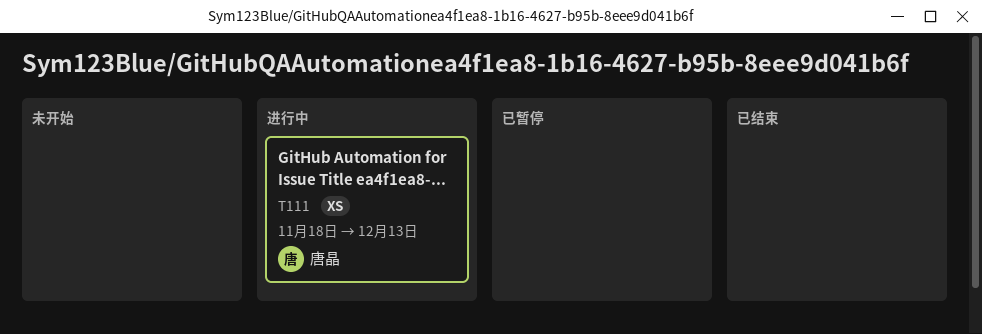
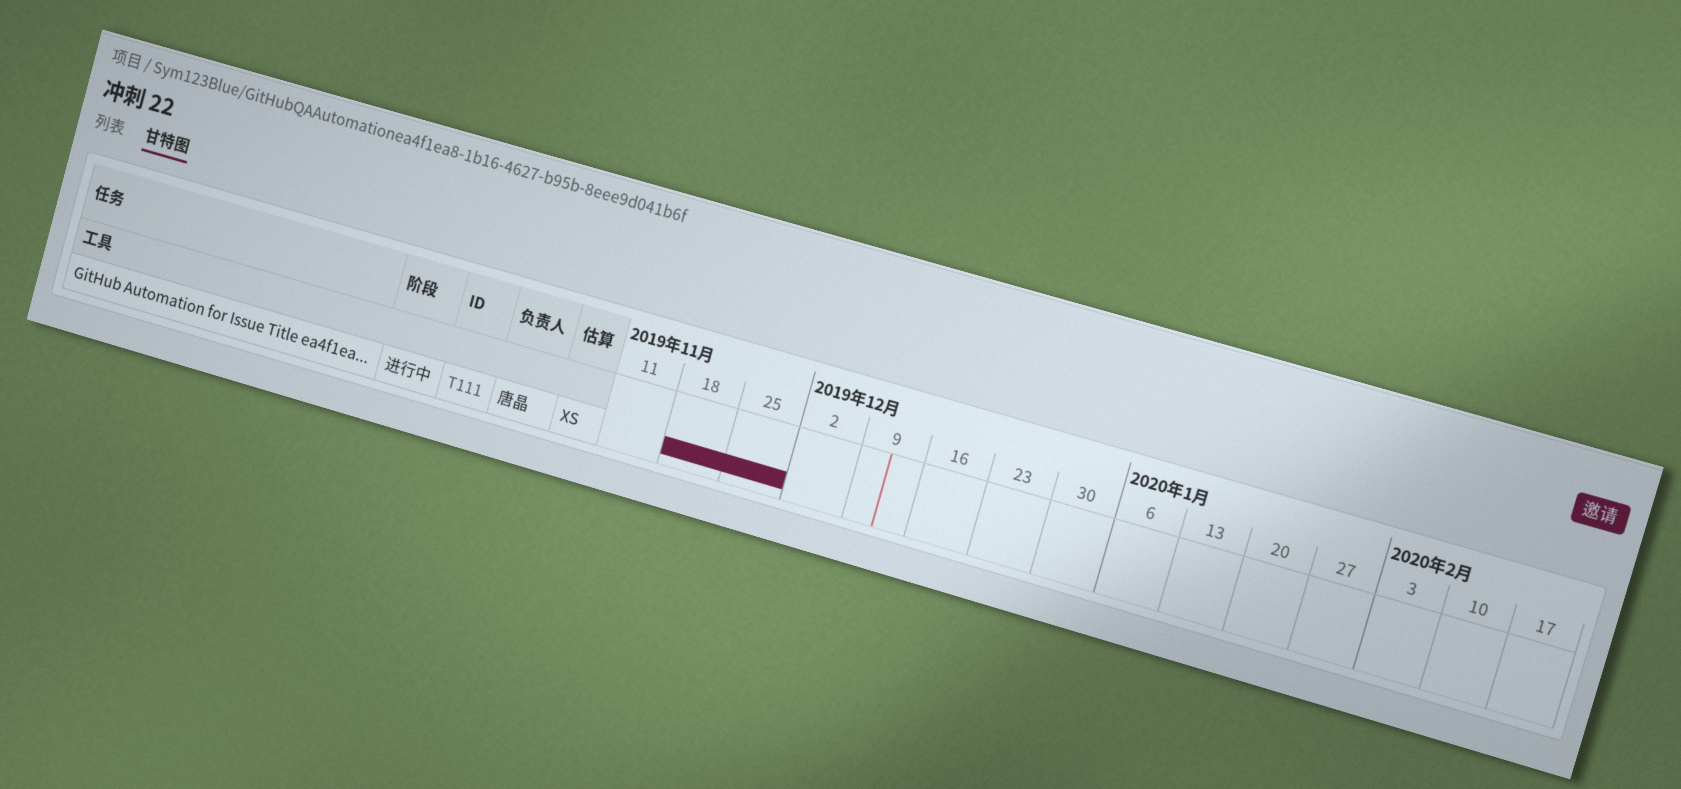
T111, due: Dec 13 -> Nov 29

